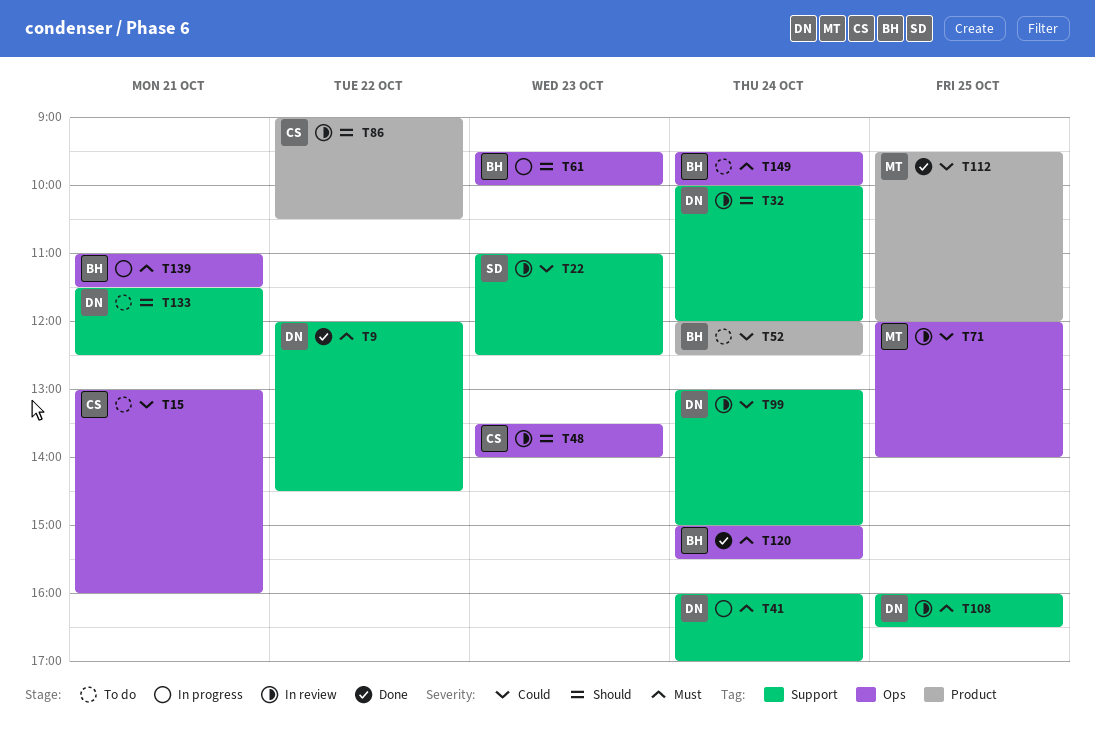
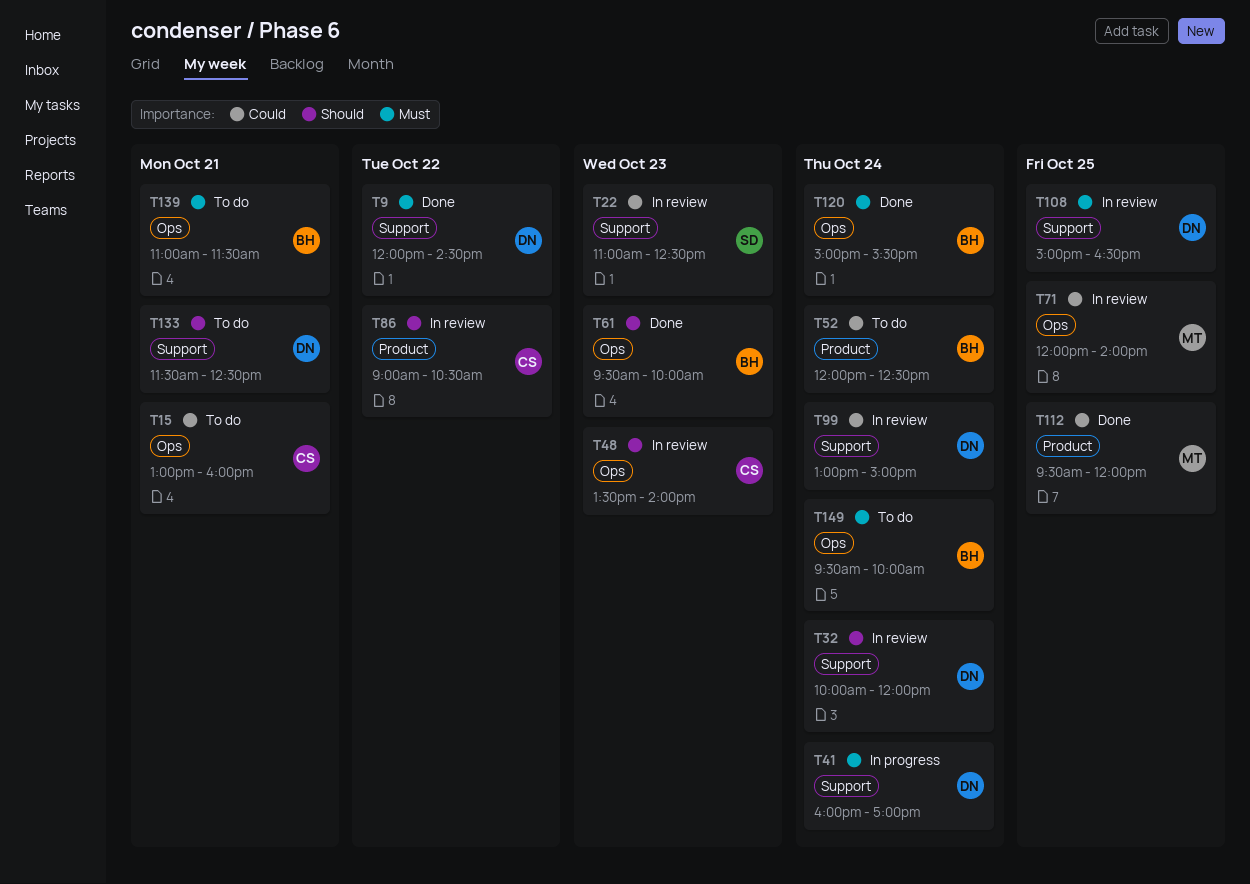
T61, status: In progress -> Done
T108, begins: 16:00 -> 15:00
T139, status: In progress -> To do

